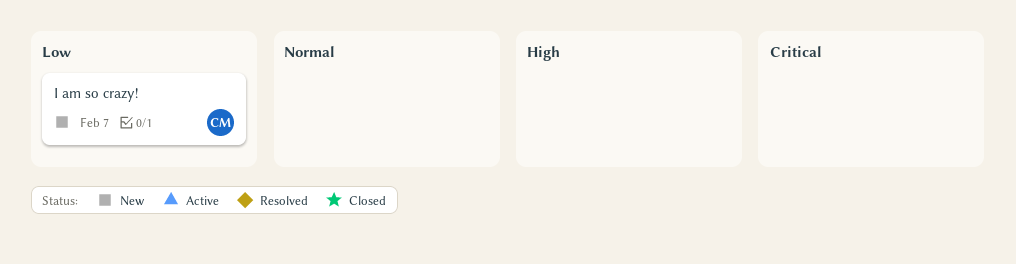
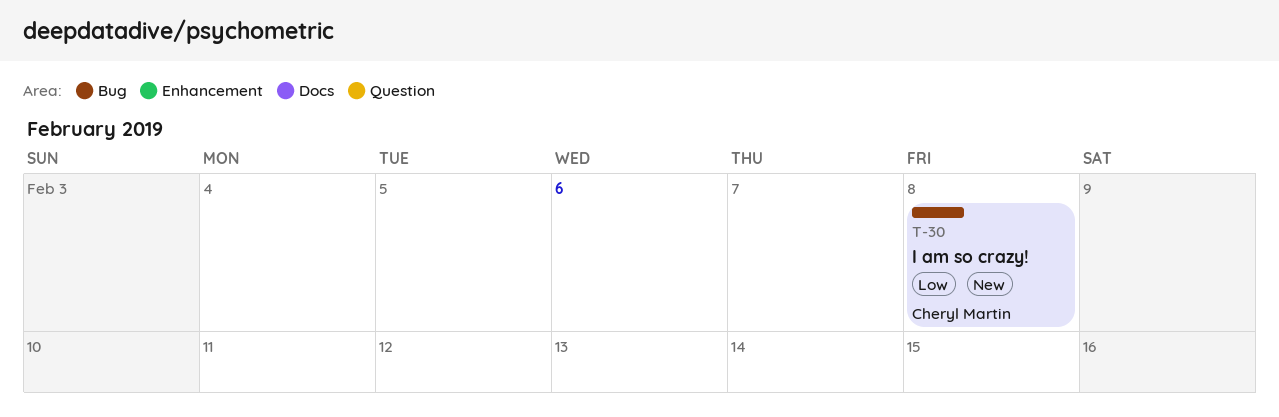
I am so crazy!, due: Feb 7 -> Feb 8

